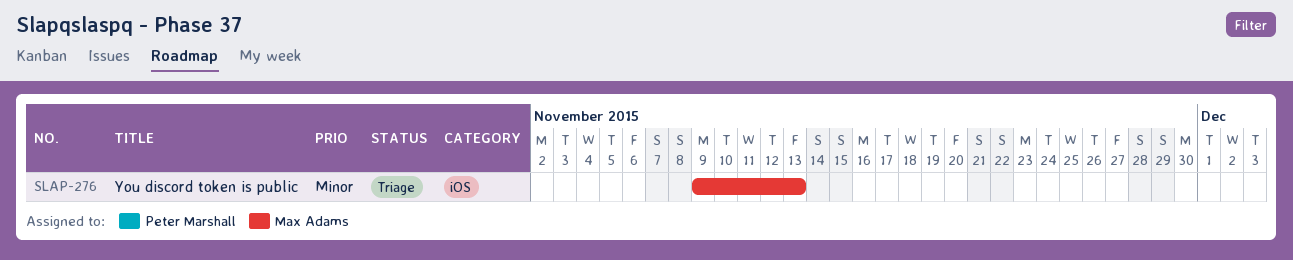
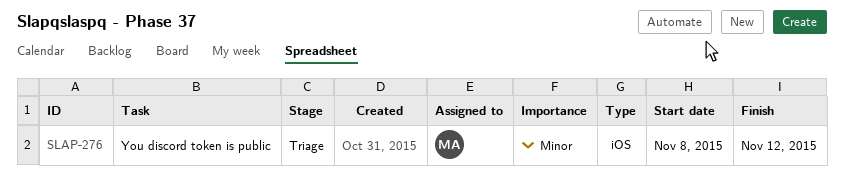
SLAP-276, start: Nov 9 -> Nov 8
SLAP-276, due: Nov 13 -> Nov 12

